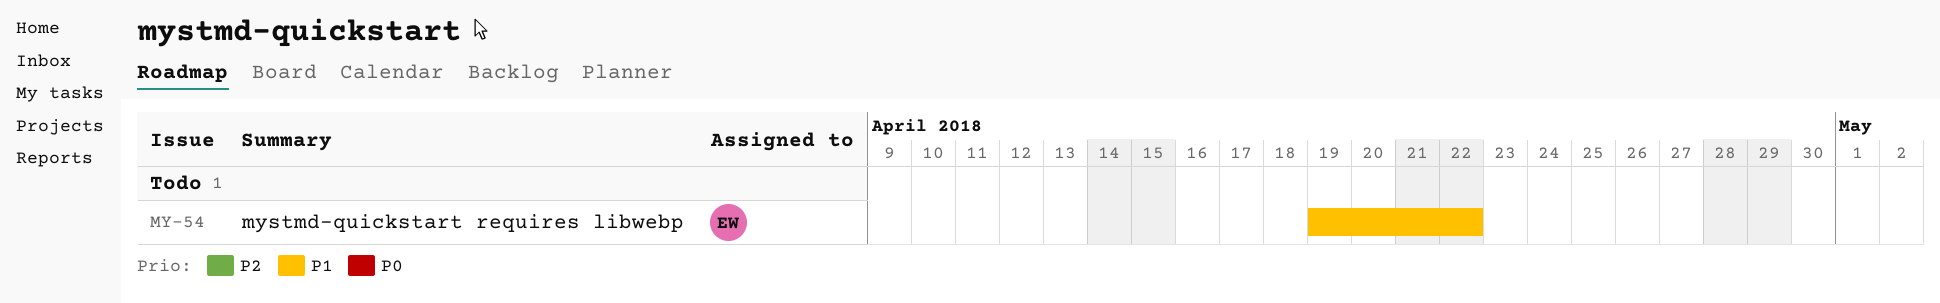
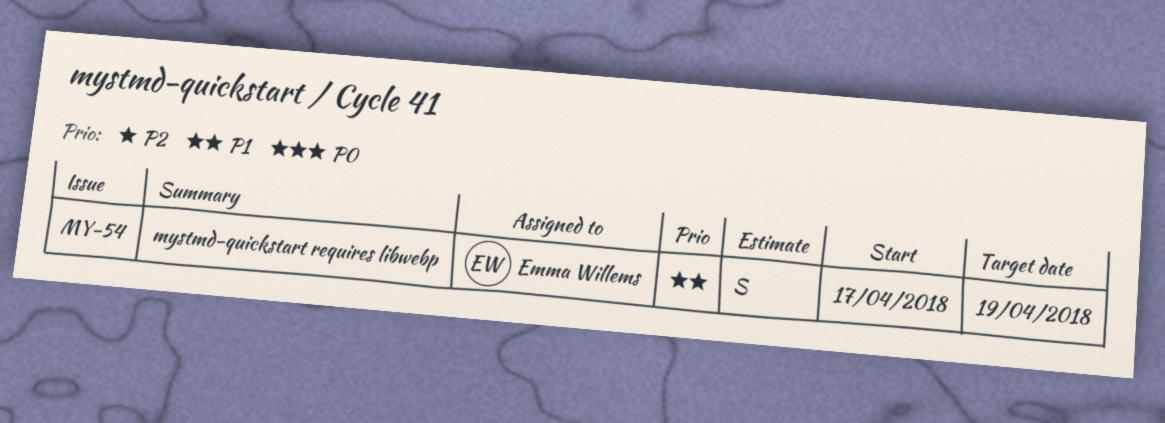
MY-54, start: Apr 19 -> Apr 17
MY-54, due: Apr 22 -> Apr 19

